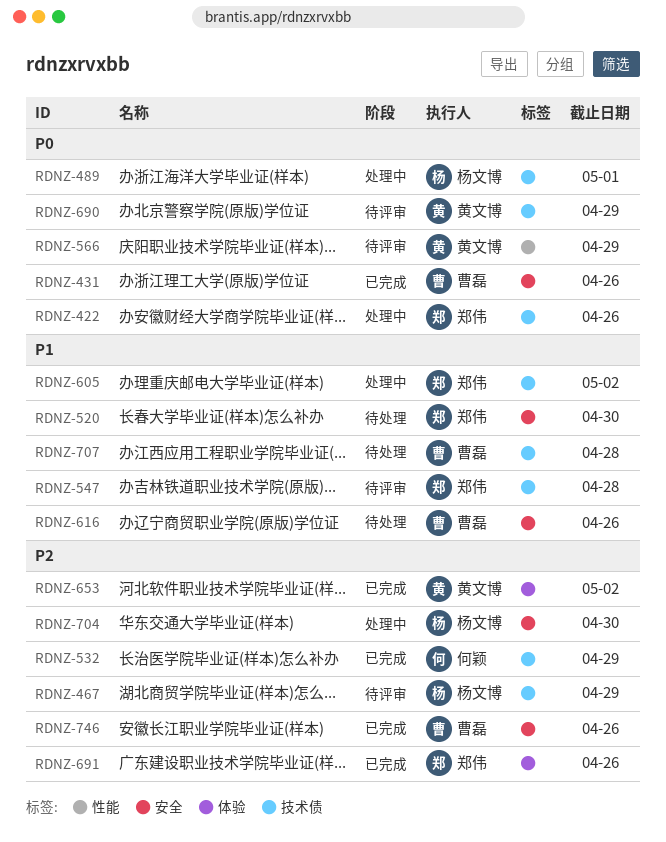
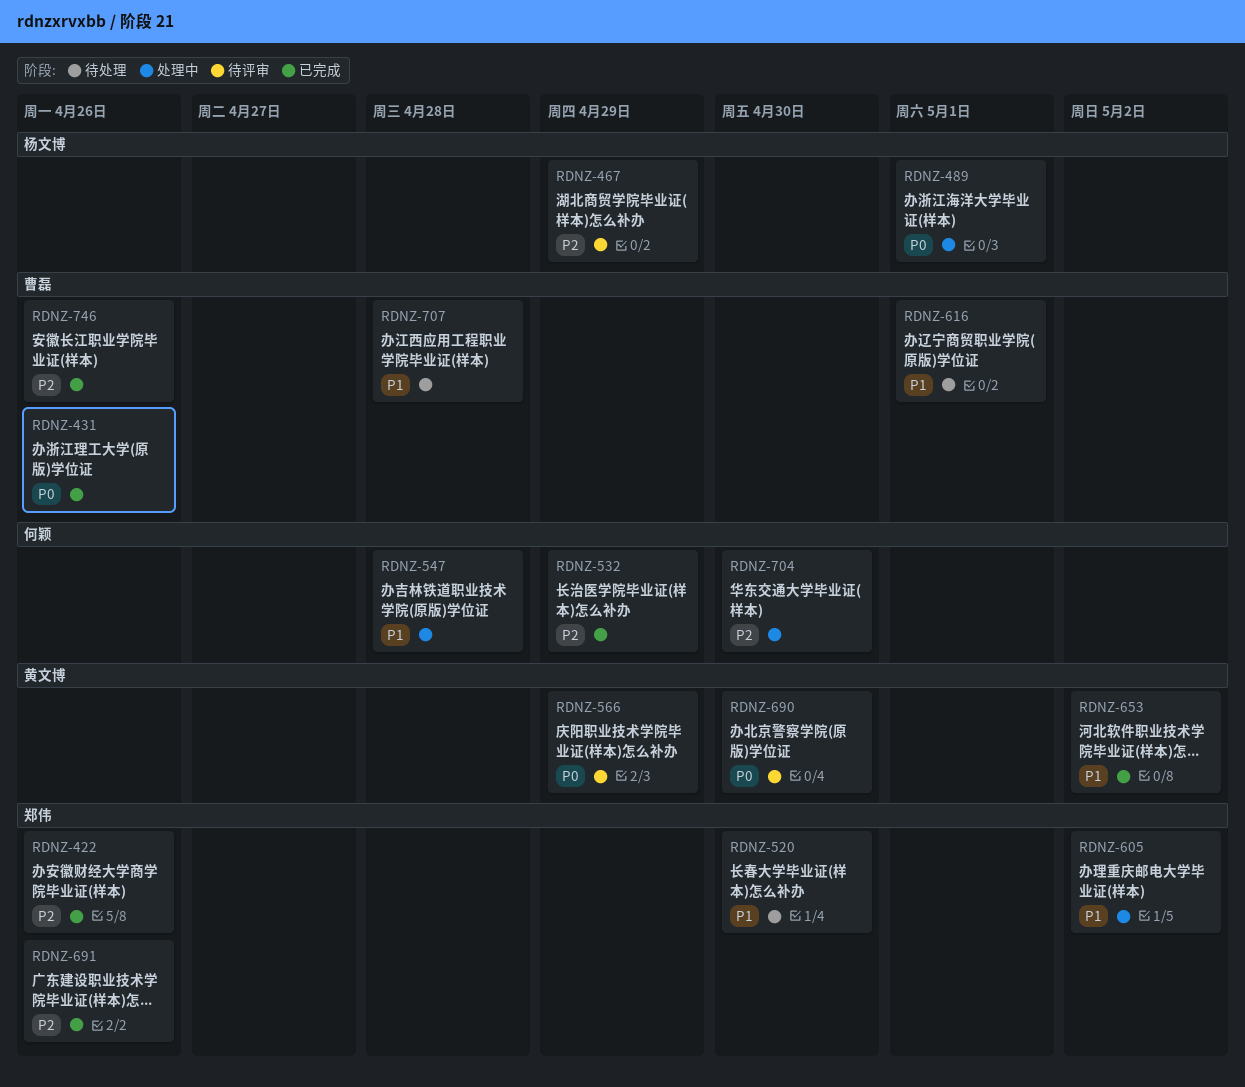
RDNZ-422, status: 处理中 -> 已完成
RDNZ-422, priority: P0 -> P2
RDNZ-547, status: 待评审 -> 处理中
RDNZ-547, owner: 郑伟 -> 何颖
RDNZ-616, due: Apr 26 -> May 1
RDNZ-653, priority: P2 -> P1
RDNZ-690, due: Apr 29 -> Apr 30
RDNZ-704, owner: 杨文博 -> 何颖

